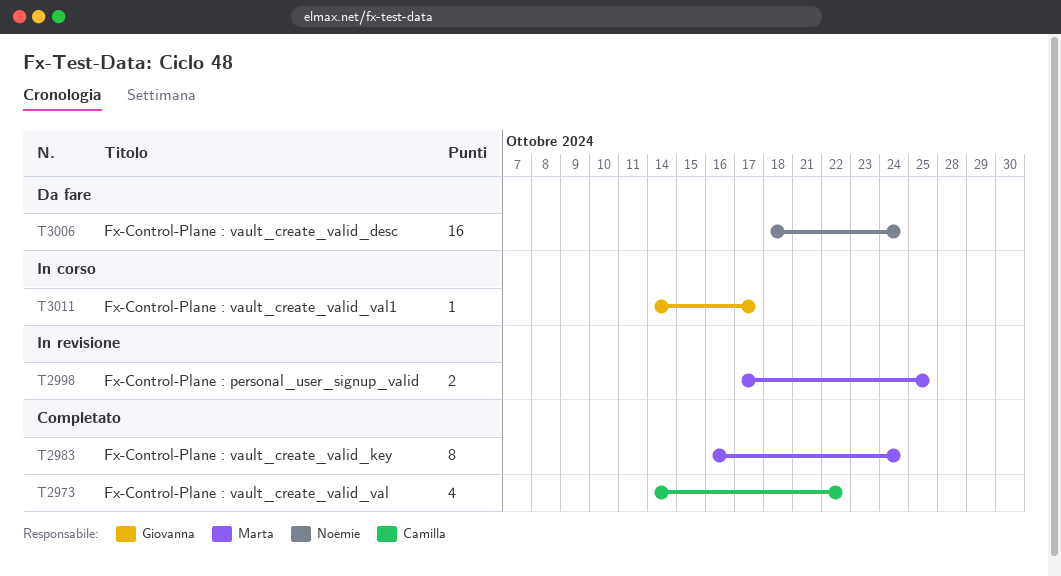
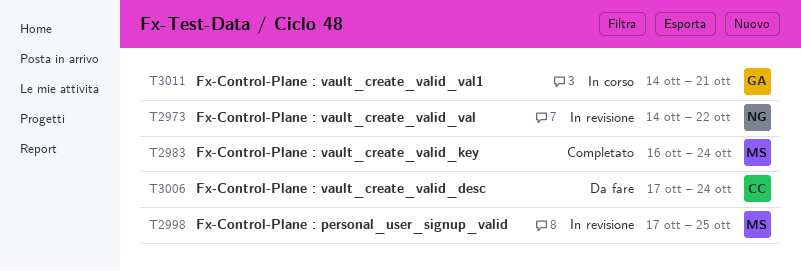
T2973, status: Completato -> In revisione
T2973, owner: Camilla -> Noémie
T3006, owner: Noémie -> Camilla
T3006, start: Oct 18 -> Oct 17
T3011, due: Oct 17 -> Oct 21

